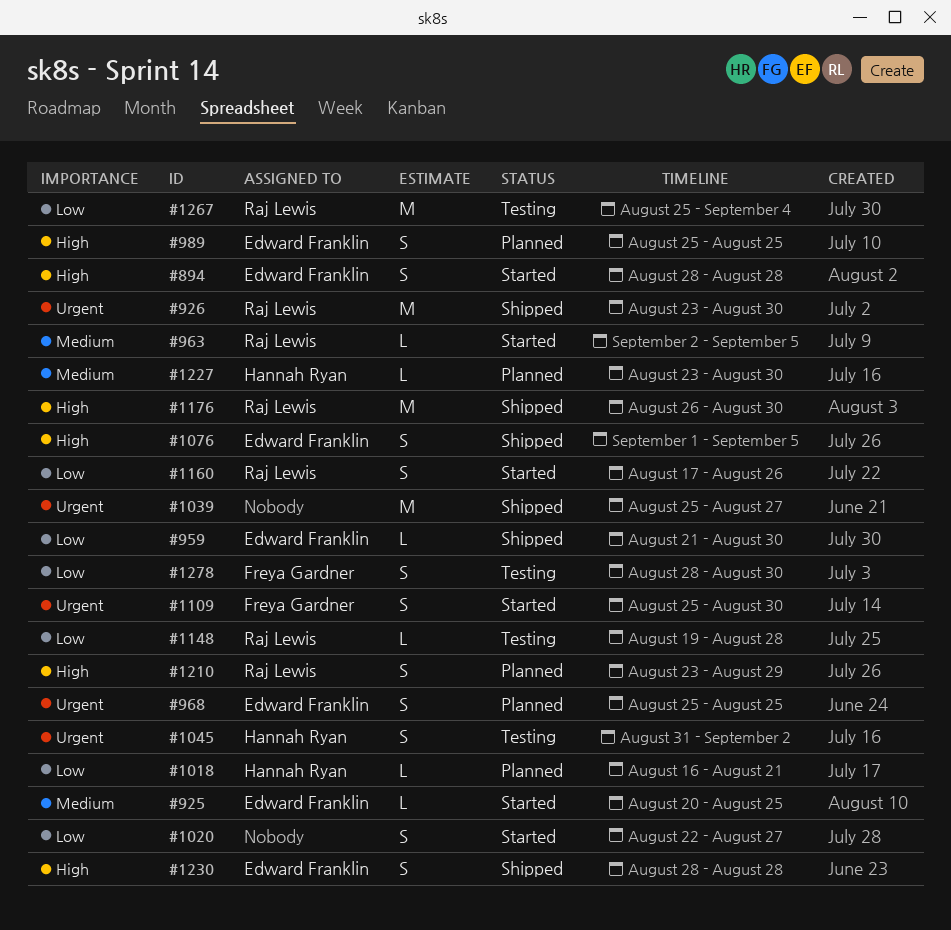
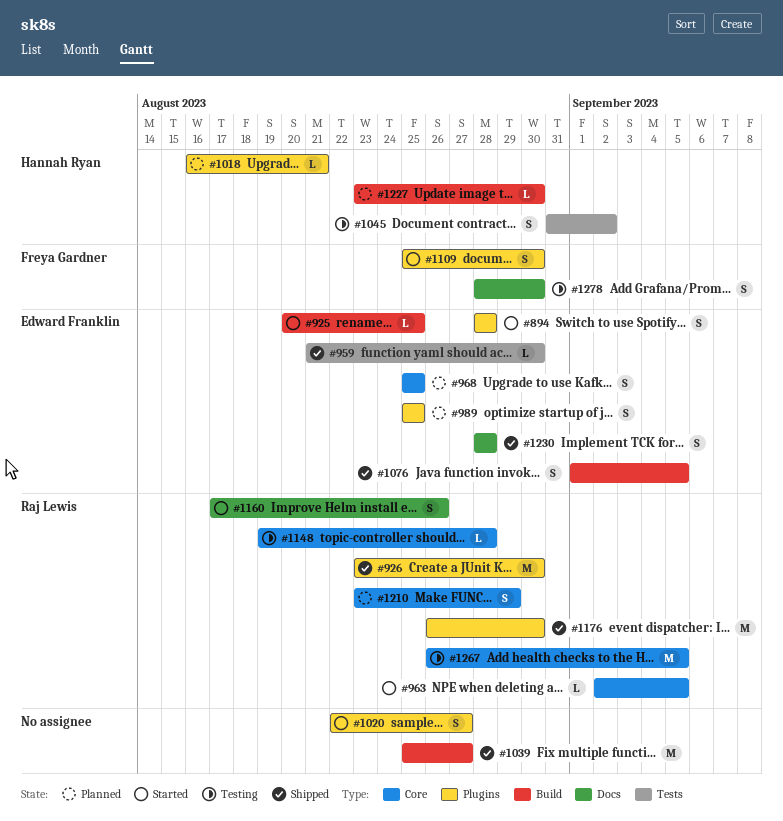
#1267, start: Aug 25 -> Aug 26
#1267, due: Sep 4 -> Sep 5

